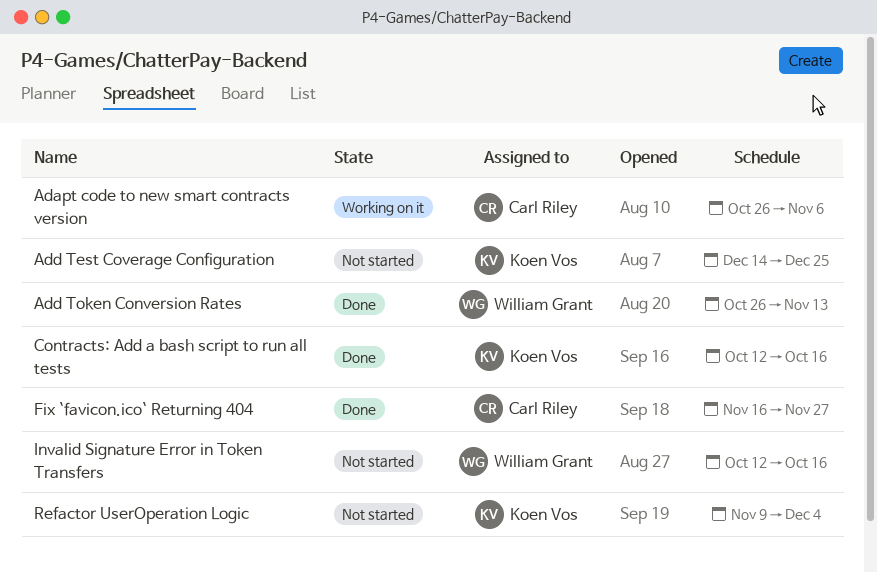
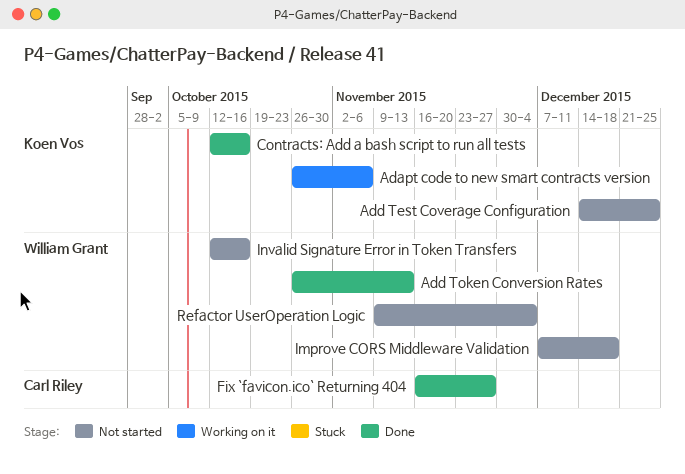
Adapt code to new smart contracts version, owner: Carl Riley -> Koen Vos
Improve CORS Middleware Validation: none -> present
Refactor UserOperation Logic, owner: Koen Vos -> William Grant

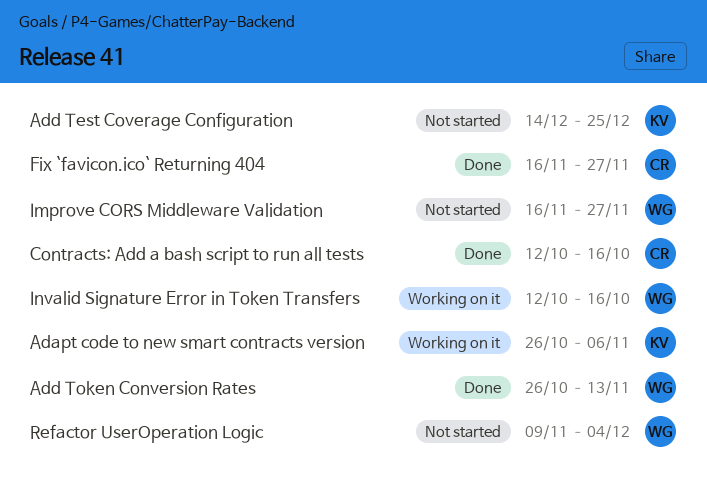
Contracts: Add a bash script to run all tests, owner: Koen Vos -> Carl Riley
Improve CORS Middleware Validation, start: Dec 7 -> Nov 16
Improve CORS Middleware Validation, due: Dec 18 -> Nov 27
Invalid Signature Error in Token Transfers, status: Not started -> Working on it

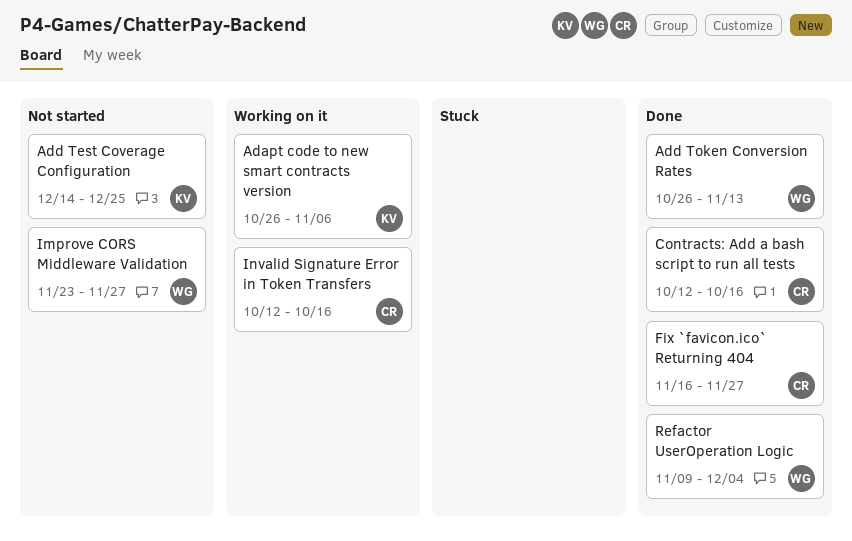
Improve CORS Middleware Validation, start: Nov 16 -> Nov 23
Invalid Signature Error in Token Transfers, owner: WG -> CR
Refactor UserOperation Logic, status: Not started -> Done

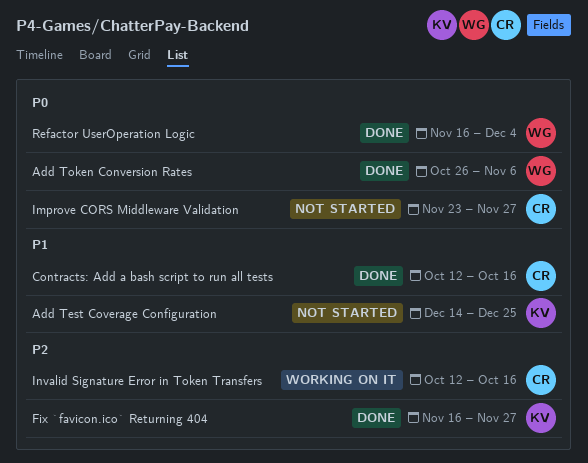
Adapt code to new smart contracts version: present -> none
Add Token Conversion Rates, due: Nov 13 -> Nov 6
Fix `favicon.ico` Returning 404, owner: CR -> KV
Improve CORS Middleware Validation, owner: WG -> CR
Refactor UserOperation Logic, start: Nov 9 -> Nov 16

